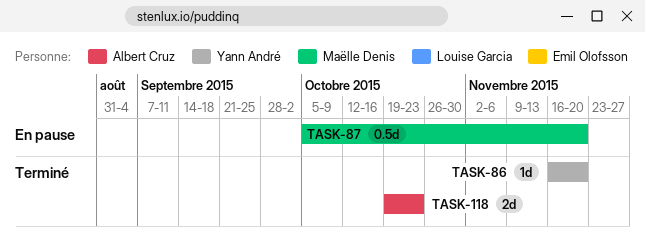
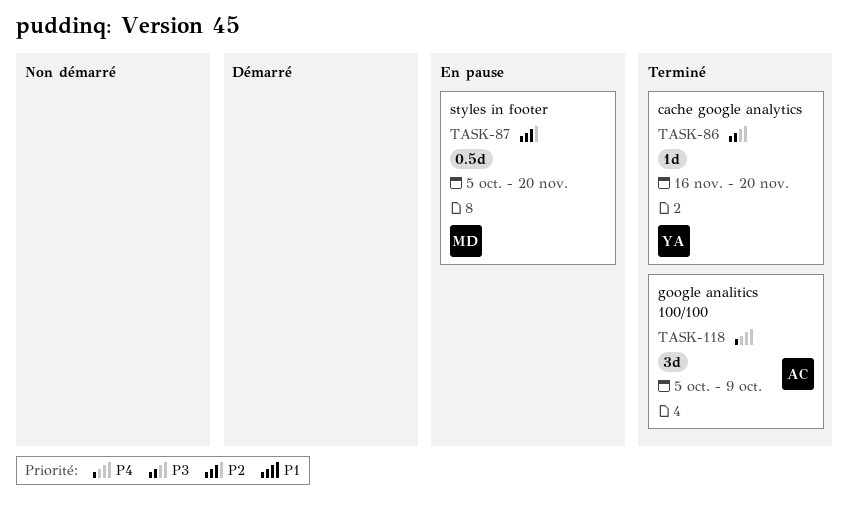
TASK-118, estimate: 2d -> 3d
TASK-118, start: Oct 19 -> Oct 5
TASK-118, due: Oct 23 -> Oct 9

